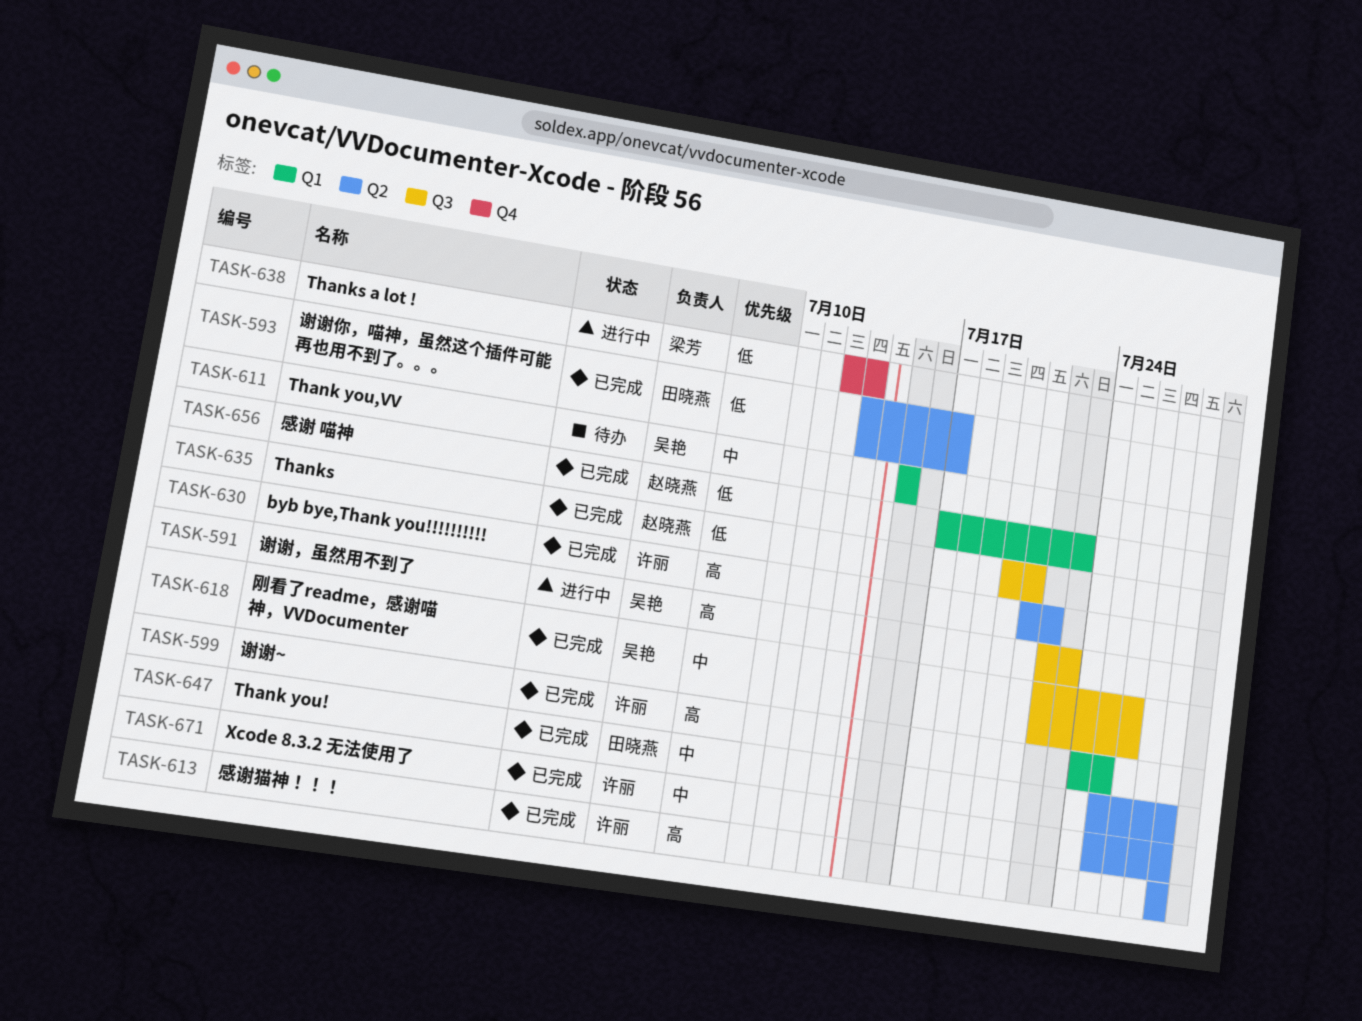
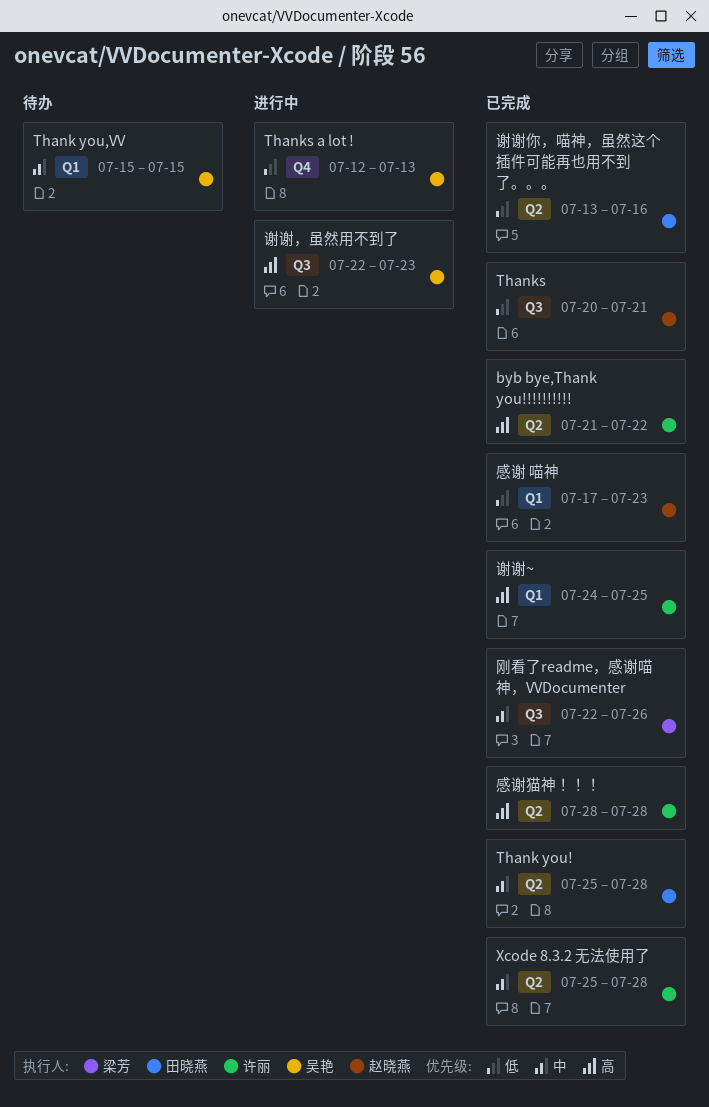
Thanks a lot !, owner: 梁芳 -> 吴艳
刚看了readme，感谢喵神，VVDocumenter, owner: 吴艳 -> 梁芳
谢谢你，喵神，虽然这个插件可能再也用不到了。。。, due: Jul 17 -> Jul 16

